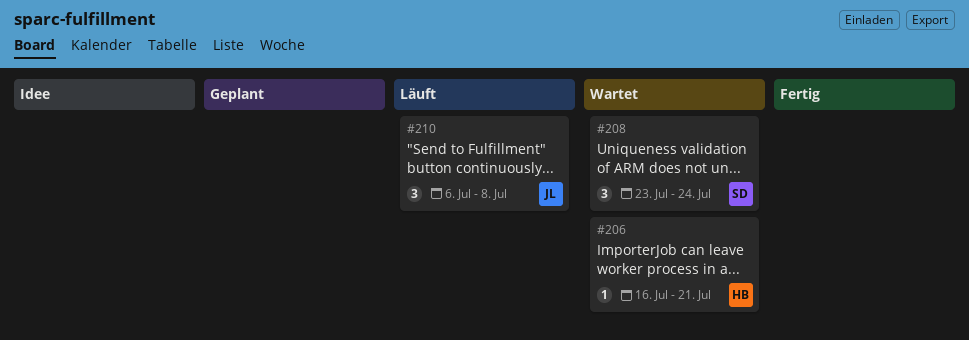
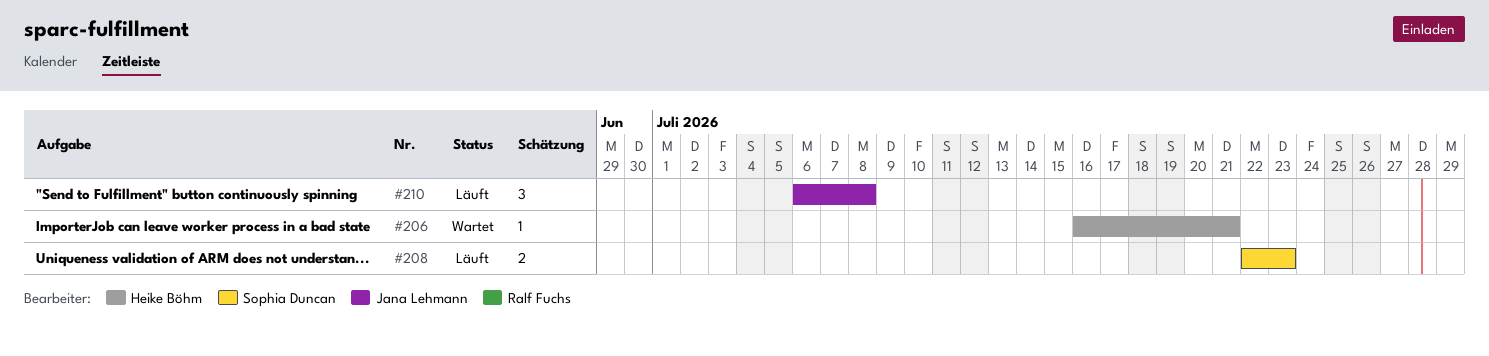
#208, status: Wartet -> Läuft
#208, estimate: 3 -> 2
#208, start: Jul 23 -> Jul 22
#208, due: Jul 24 -> Jul 23

